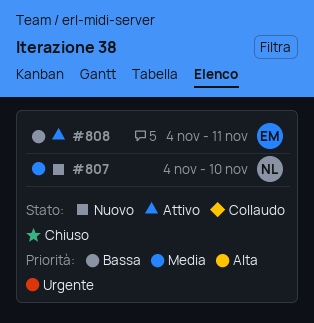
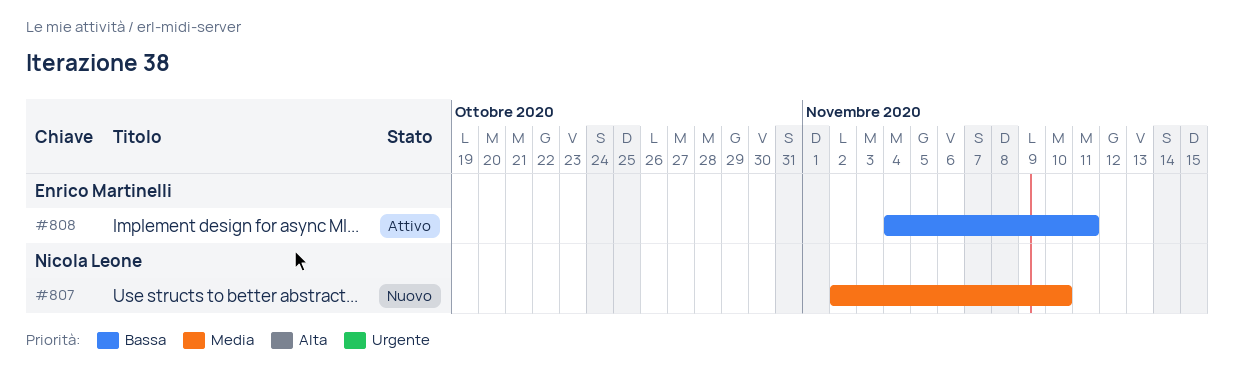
#807, start: Nov 4 -> Nov 2

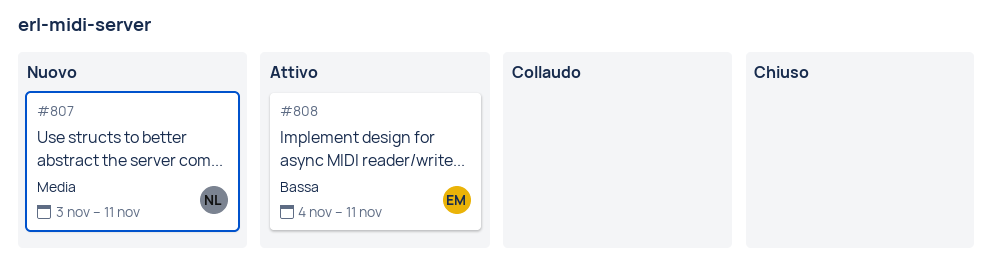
#807, start: Nov 2 -> Nov 3
#807, due: Nov 10 -> Nov 11

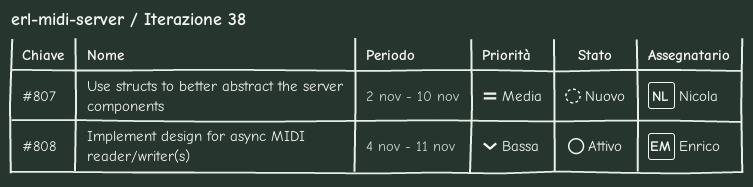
#807, start: Nov 3 -> Nov 2
#807, due: Nov 11 -> Nov 10

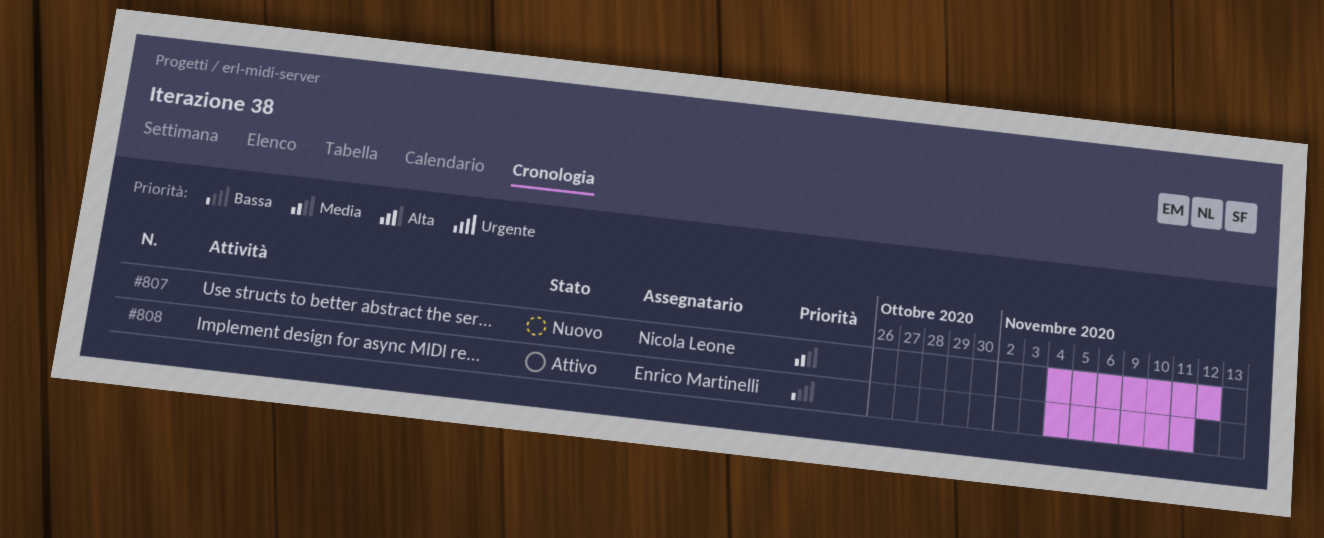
#807, start: Nov 2 -> Nov 4
#807, due: Nov 10 -> Nov 12

